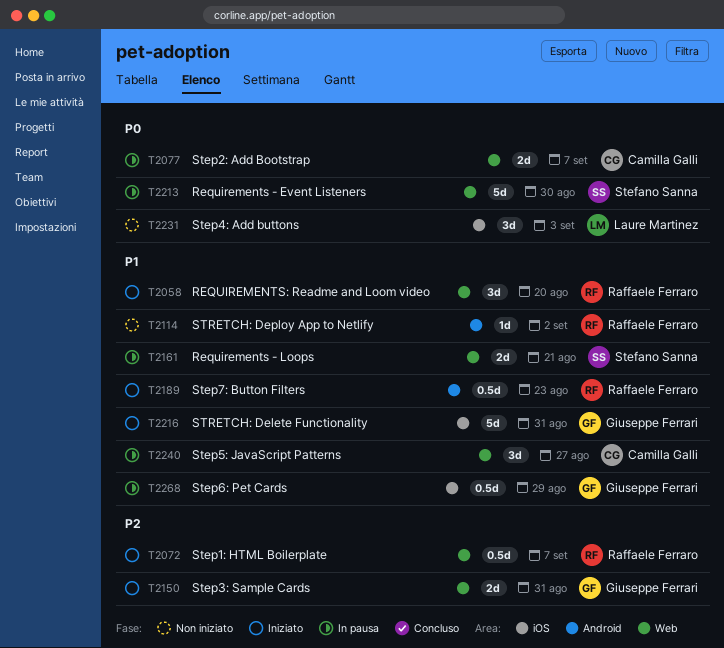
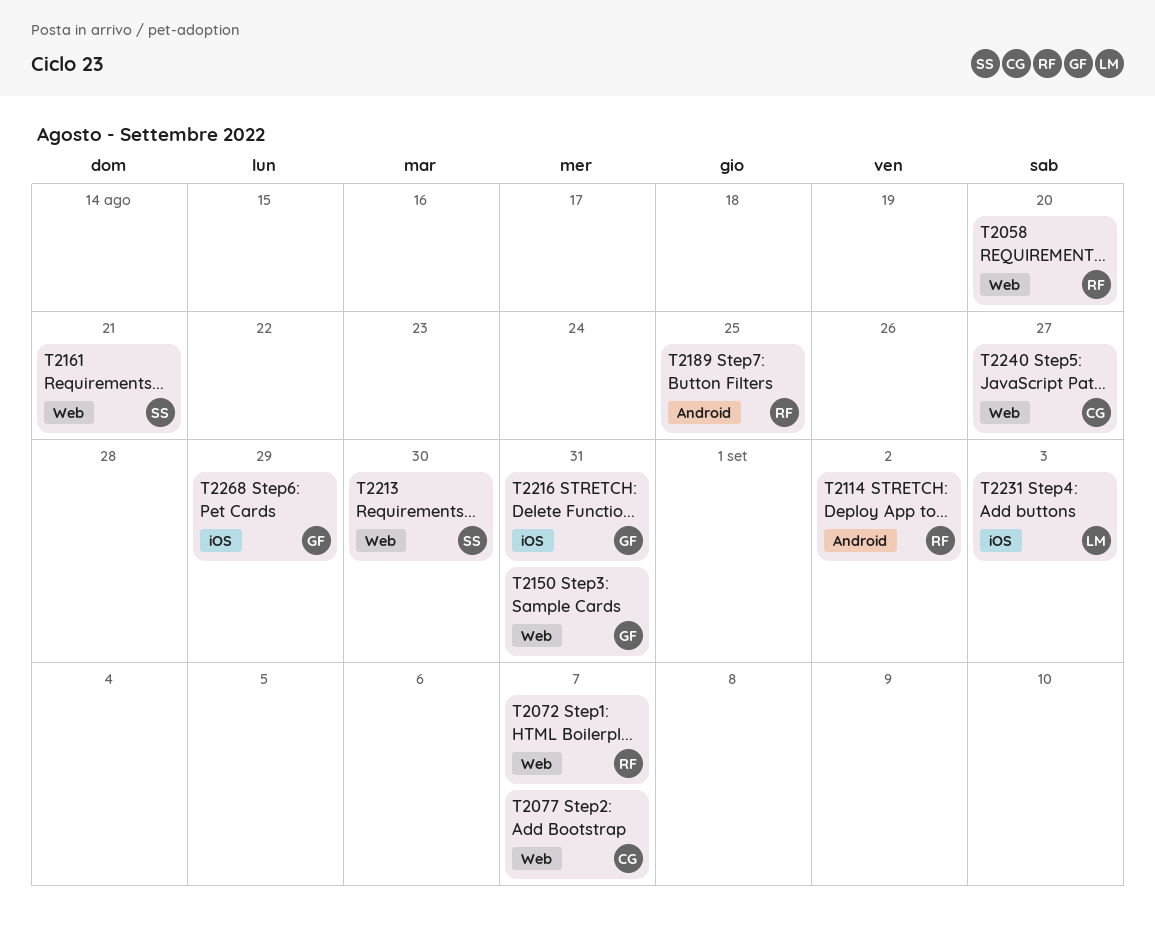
T2189, due: Aug 23 -> Aug 25

